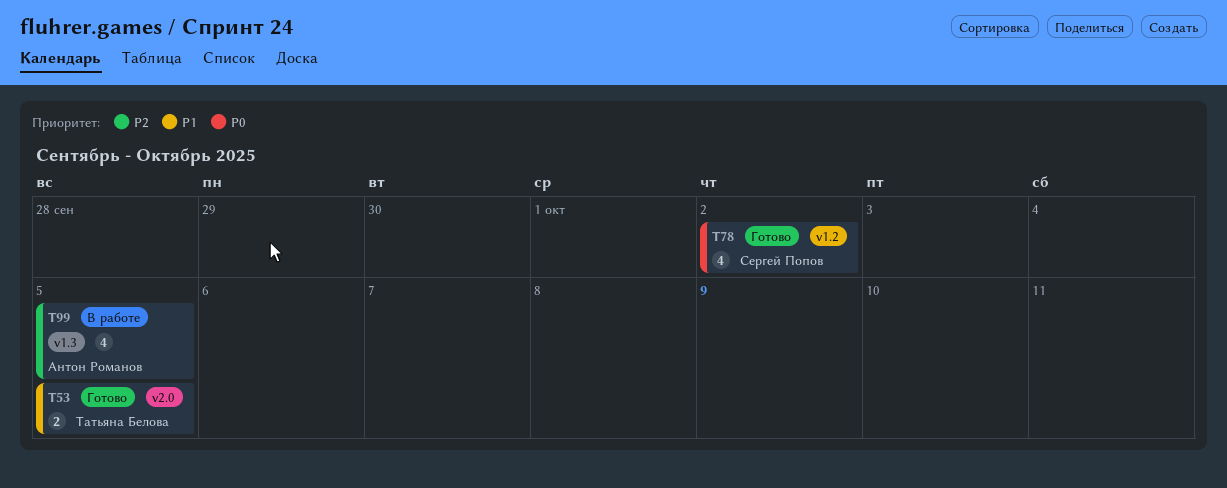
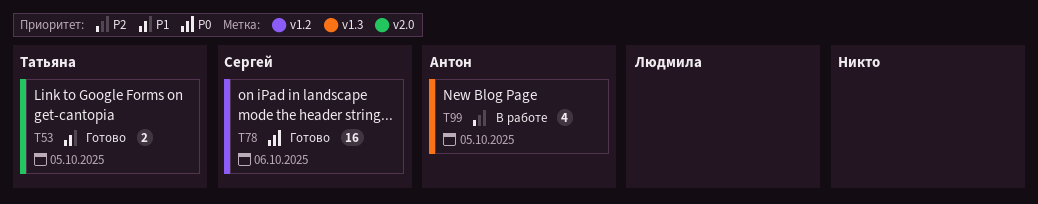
T78, estimate: 4 -> 16
T78, due: Oct 2 -> Oct 6

